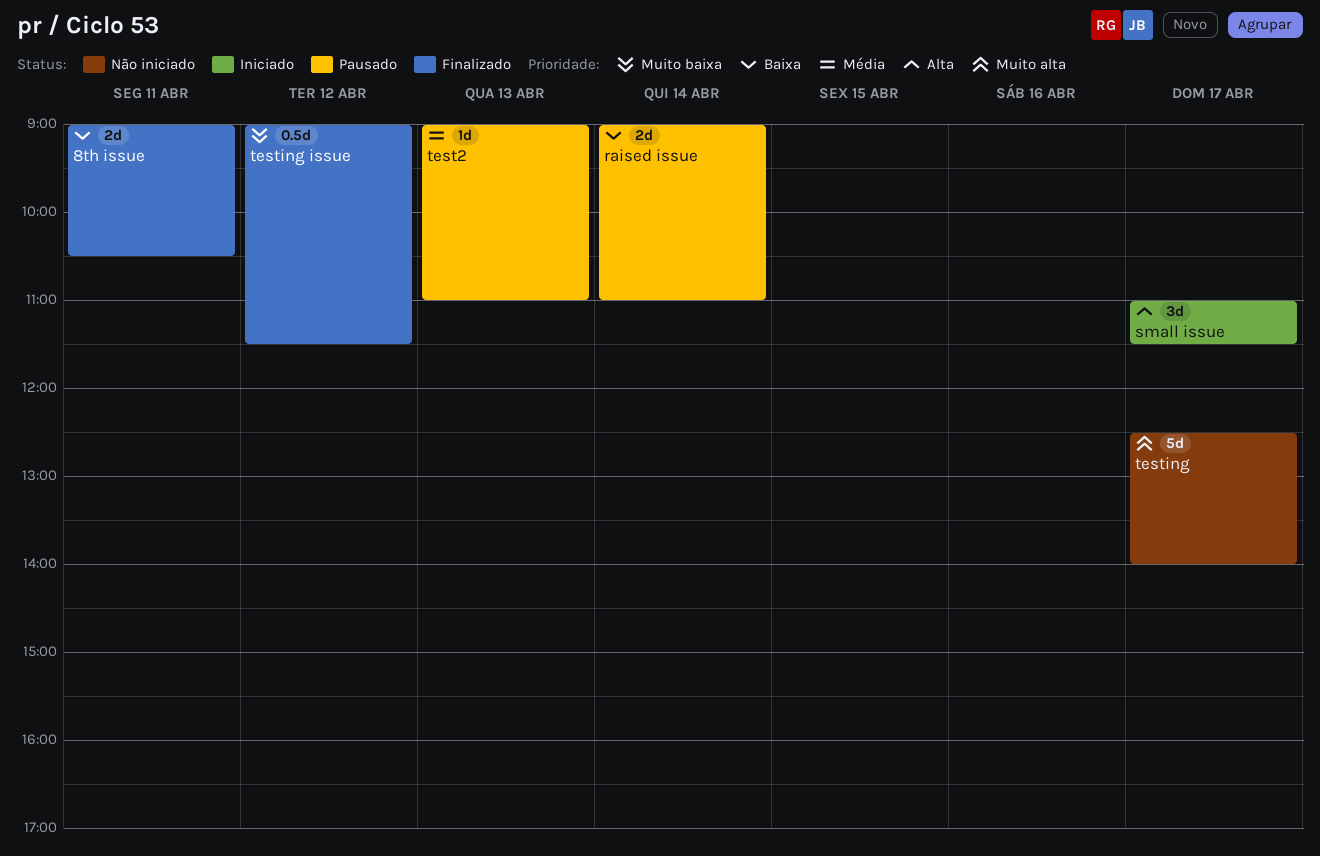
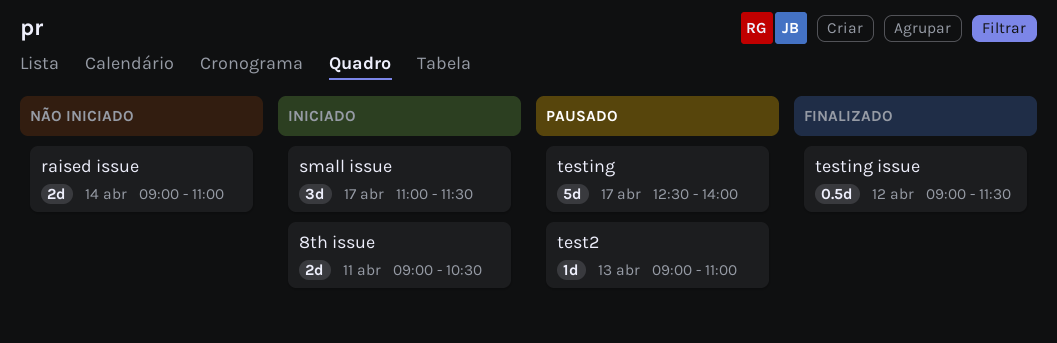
8th issue, status: Finalizado -> Iniciado
raised issue, status: Pausado -> Não iniciado
testing, status: Não iniciado -> Pausado

